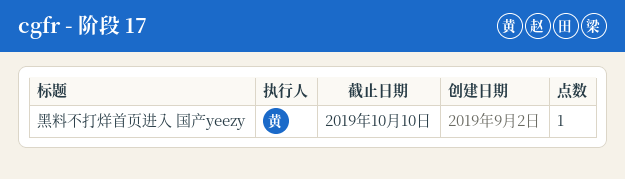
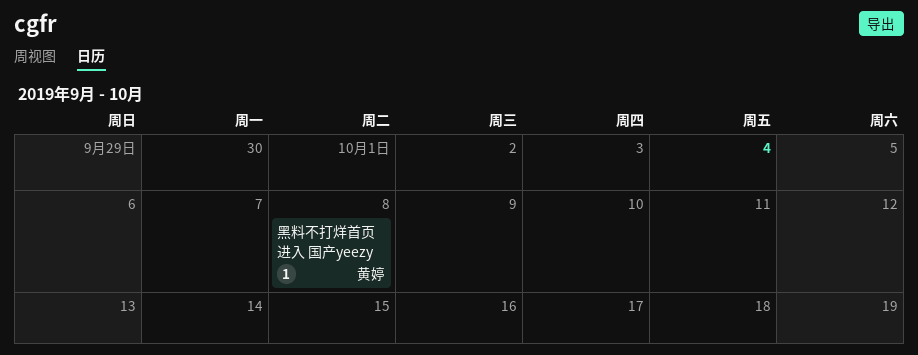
黑料不打烊首页进入 国产yeezy, due: Oct 10 -> Oct 8

